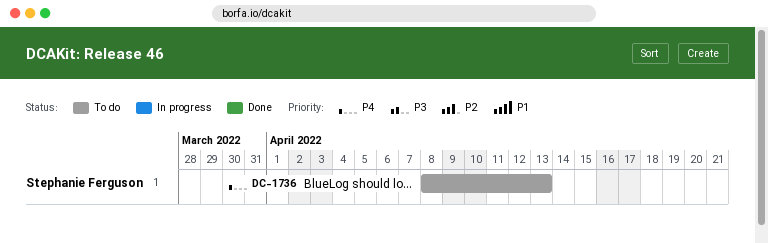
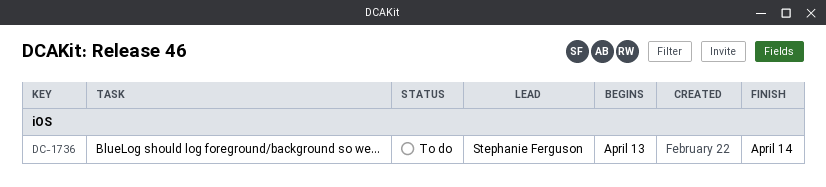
DC-1736, start: Apr 8 -> Apr 13
DC-1736, due: Apr 13 -> Apr 14

